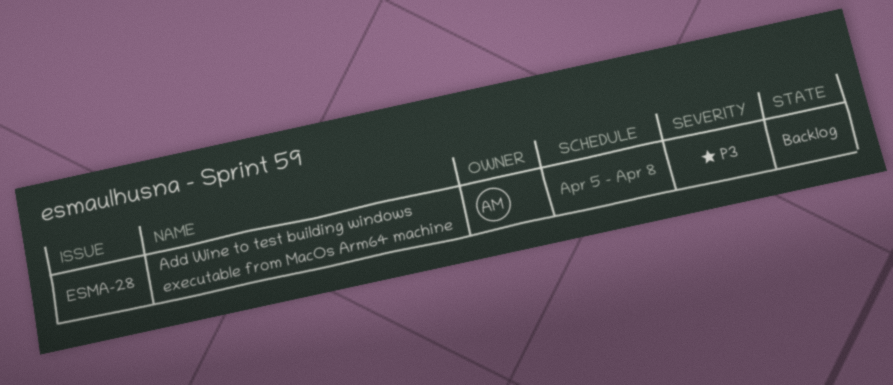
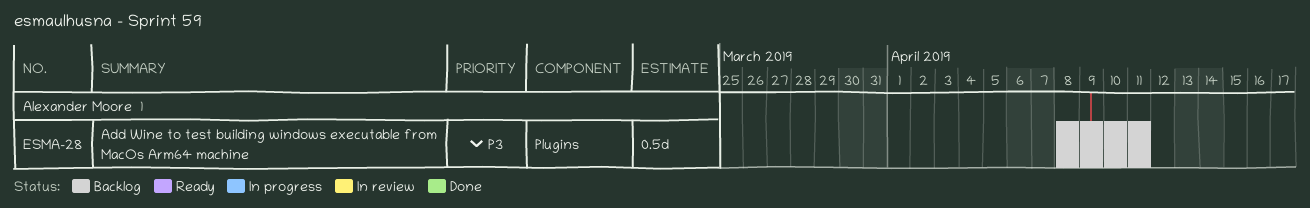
ESMA-28, start: Apr 5 -> Apr 8
ESMA-28, due: Apr 8 -> Apr 11

